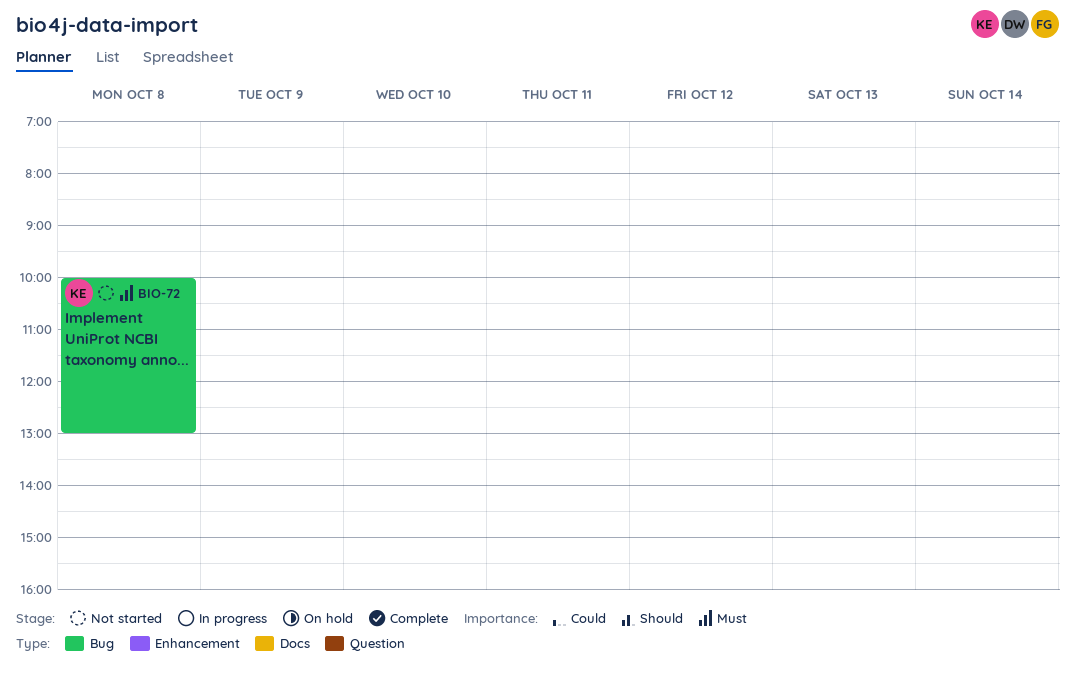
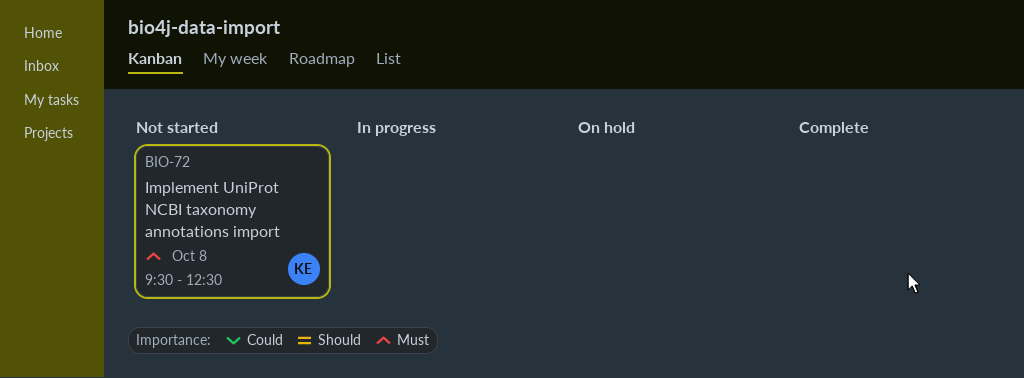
BIO-72, begins: 10:00 -> 09:30
BIO-72, ends: 13:00 -> 12:30

